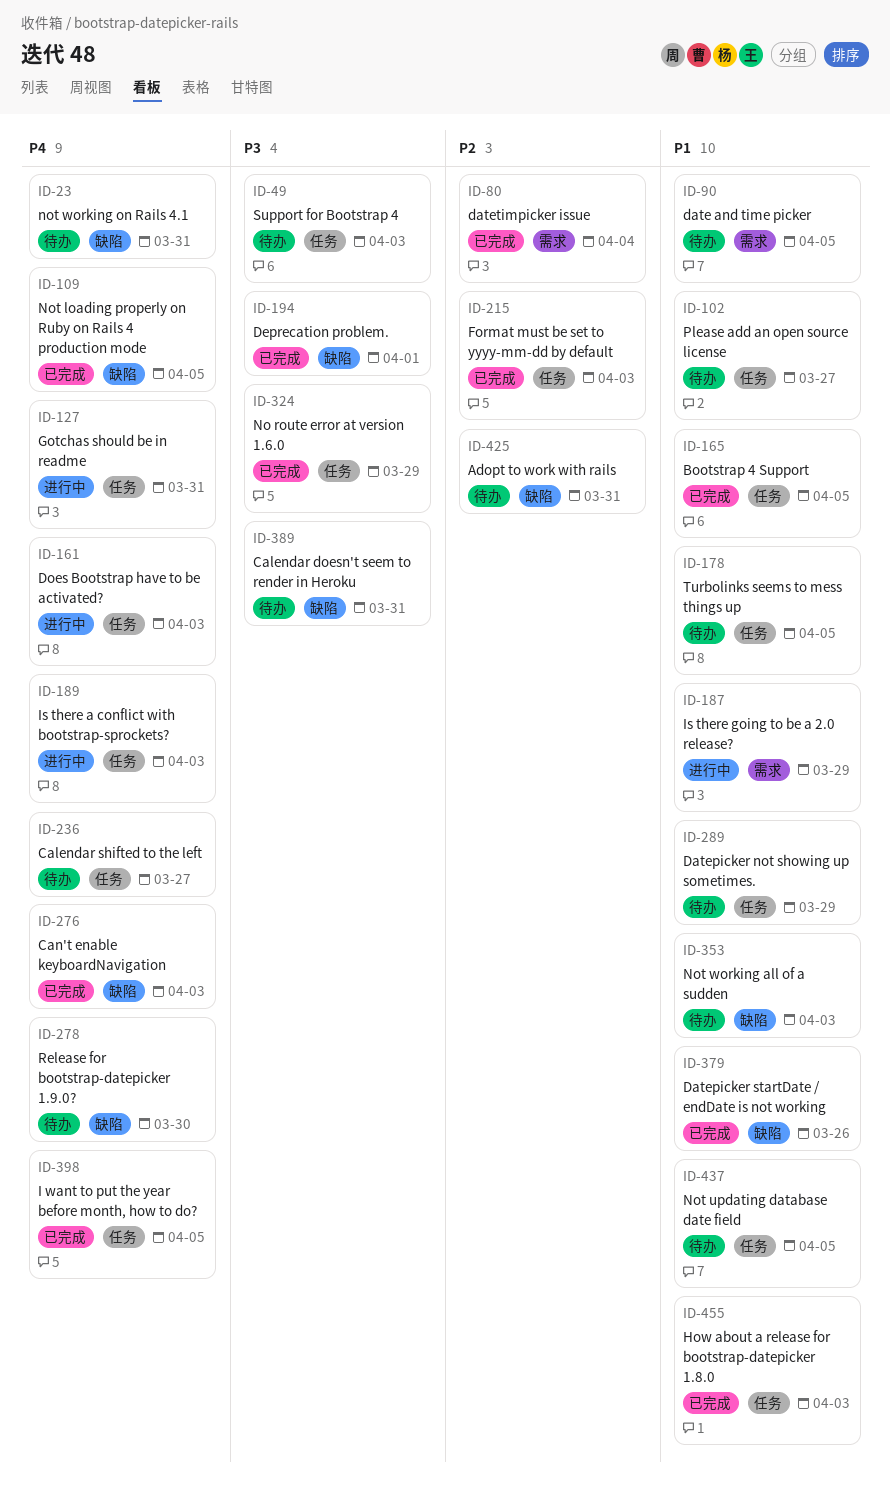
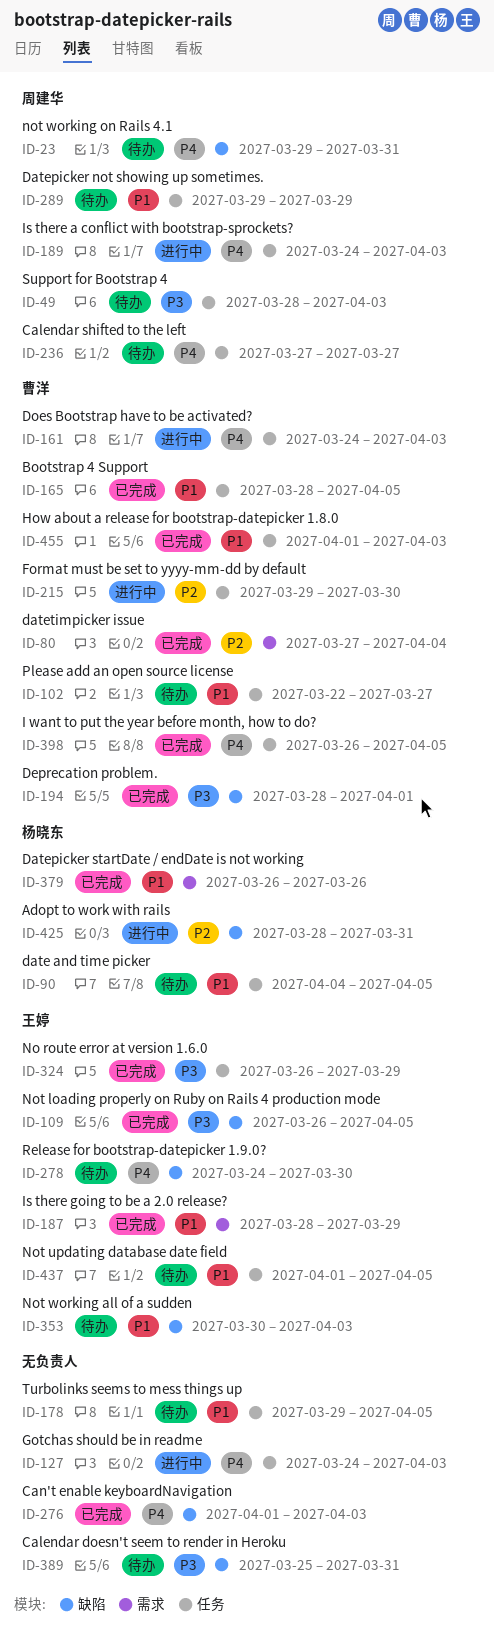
ID-90, label: 需求 -> 任务
ID-109, priority: P4 -> P3
ID-127, due: Mar 31 -> Apr 3
ID-187, status: 进行中 -> 已完成
ID-215, status: 已完成 -> 进行中
ID-215, due: Apr 3 -> Mar 30
ID-379, label: 缺陷 -> 需求
ID-425, status: 待办 -> 进行中

